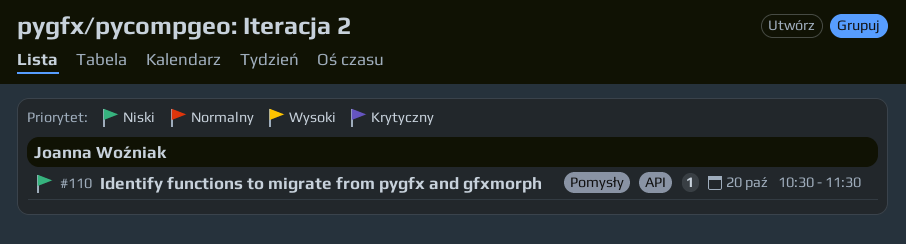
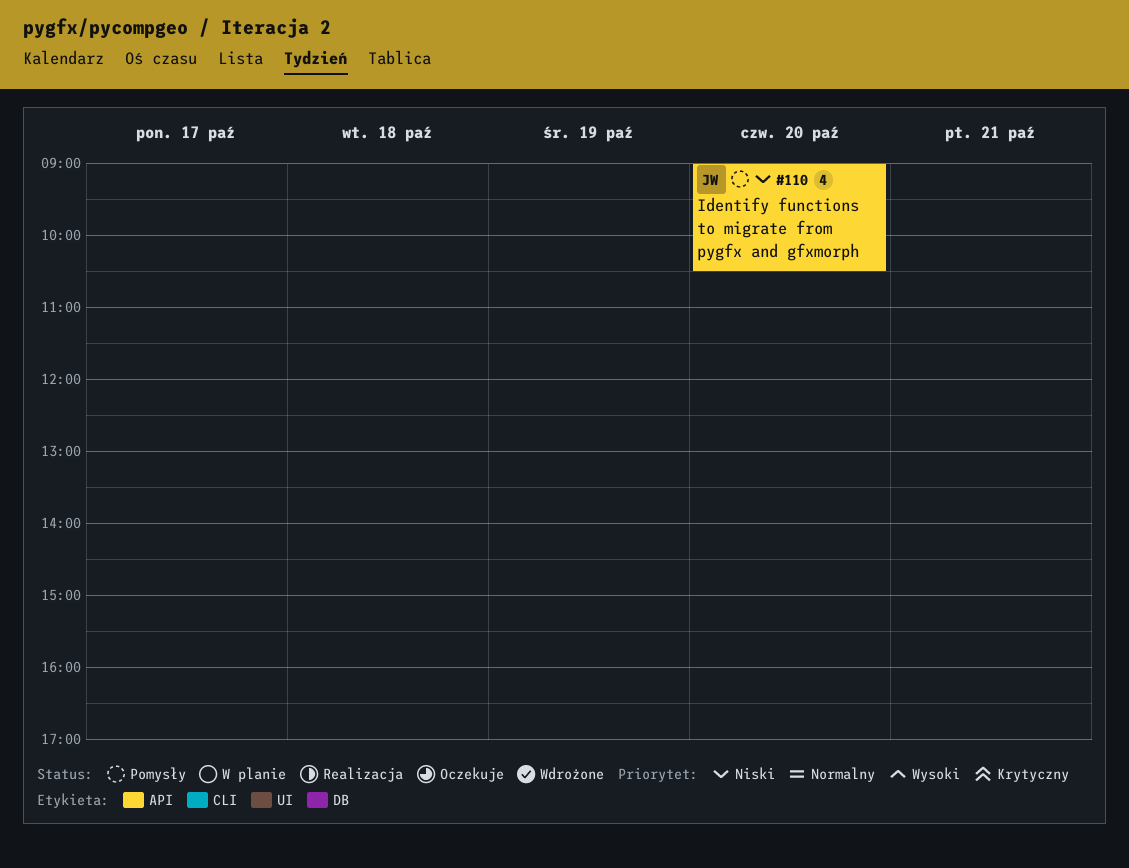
#110, estimate: 1 -> 4
#110, begins: 10:30 -> 09:00
#110, ends: 11:30 -> 10:30

